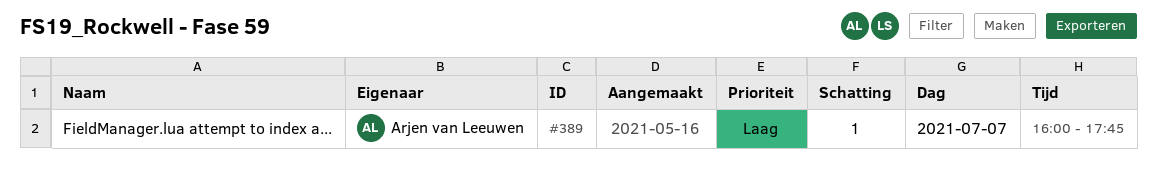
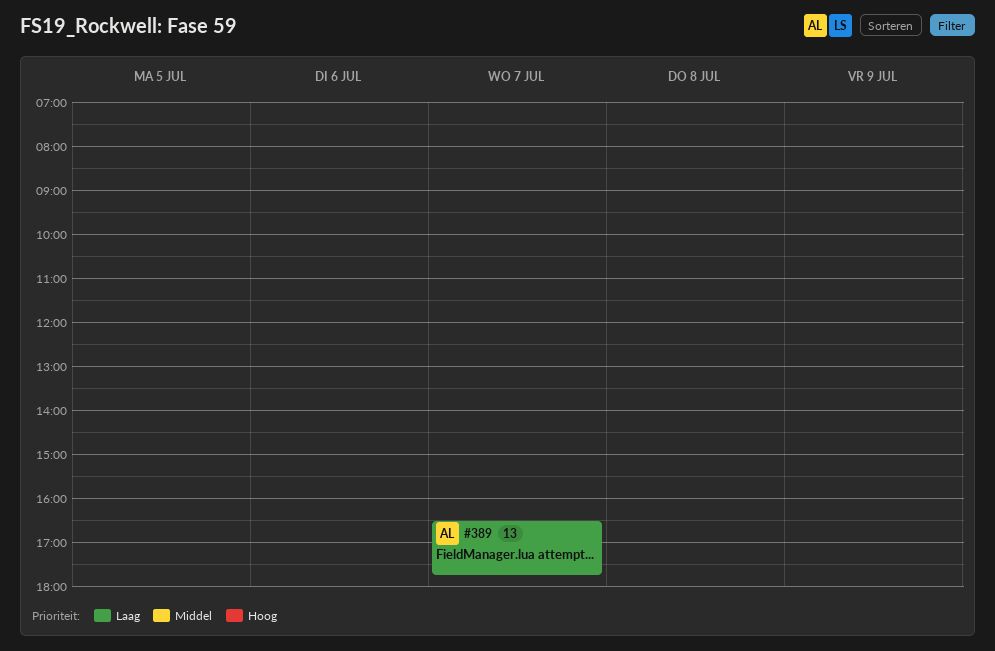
#389, estimate: 1 -> 13
#389, begins: 16:00 -> 16:30

